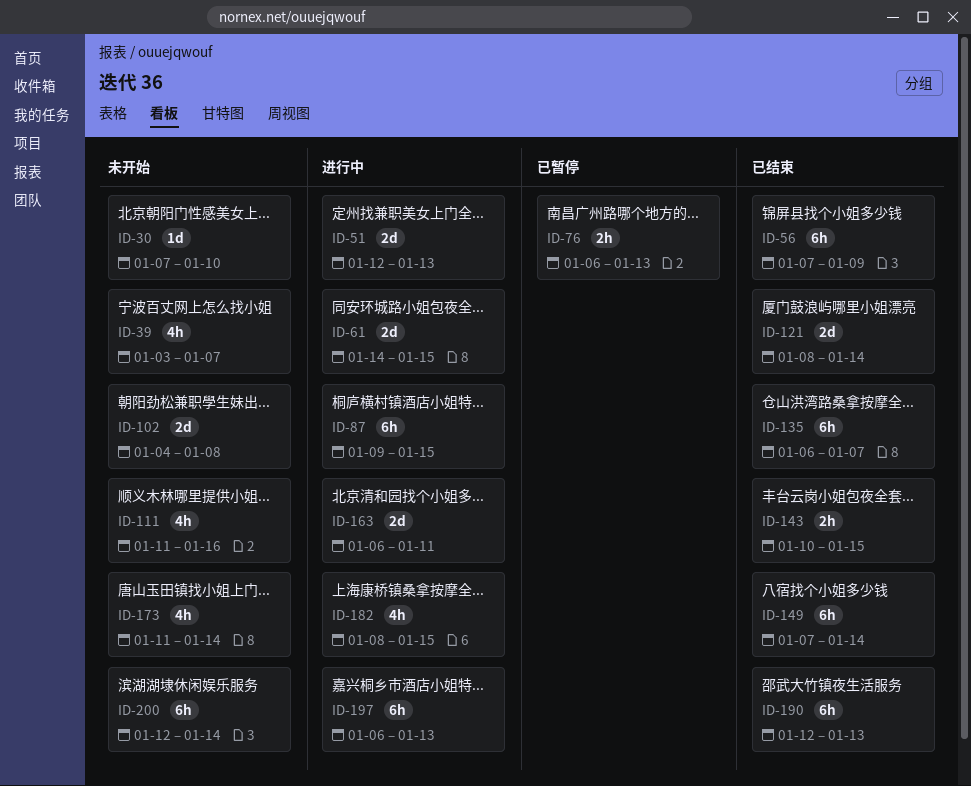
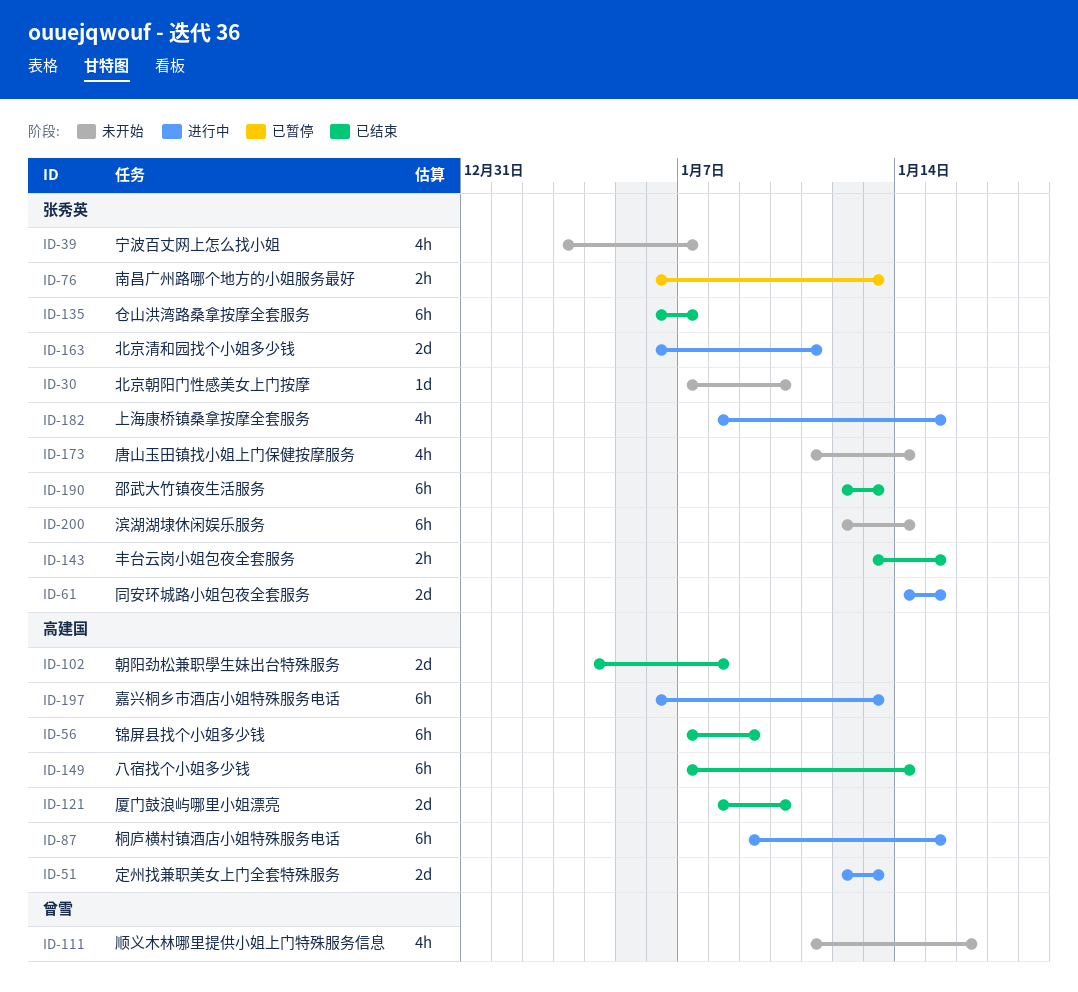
ID-102, status: 未开始 -> 已结束
ID-121, due: Jan 14 -> Jan 10
ID-143, start: Jan 10 -> Jan 13

